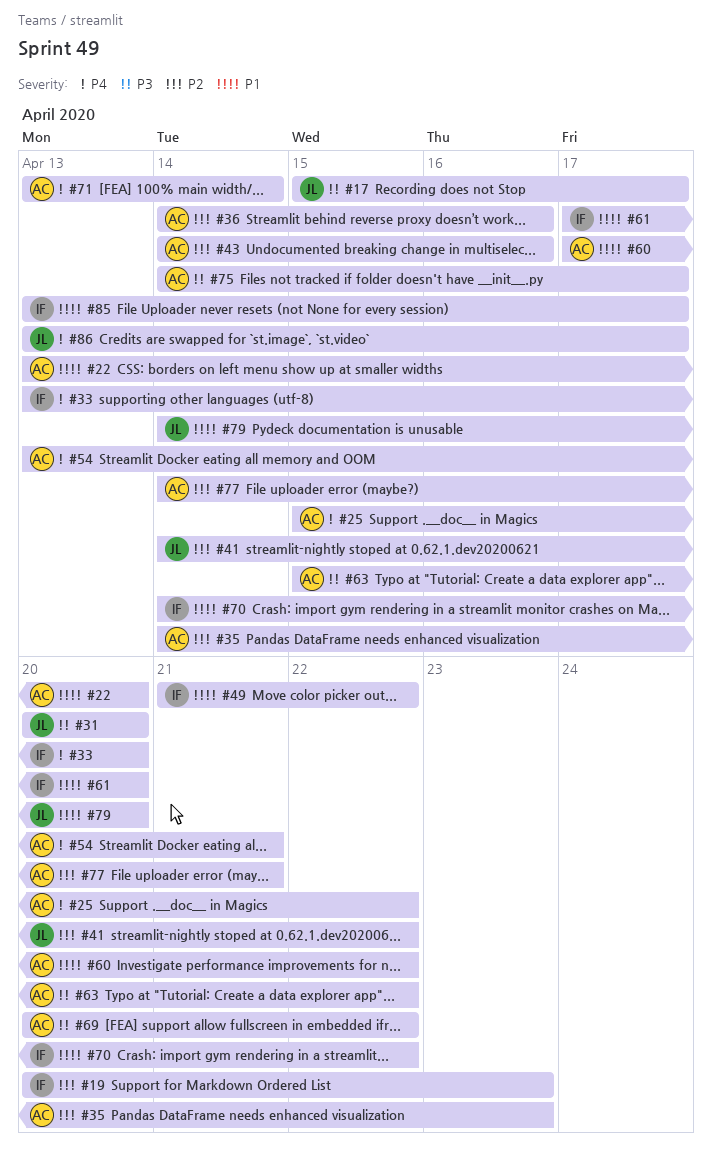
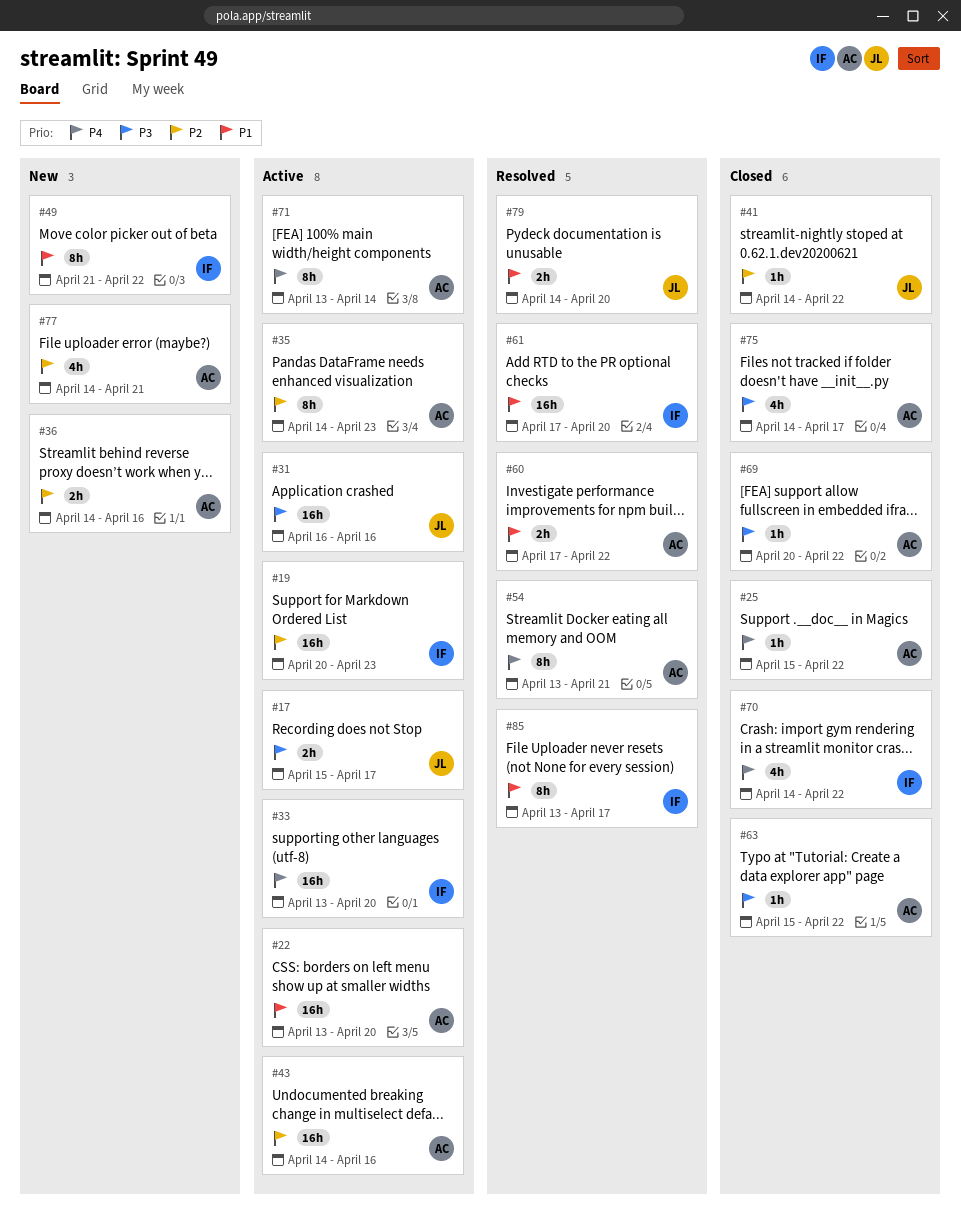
#31, start: Apr 20 -> Apr 16
#31, due: Apr 20 -> Apr 16
#70, priority: P1 -> P4
#86: present -> none

